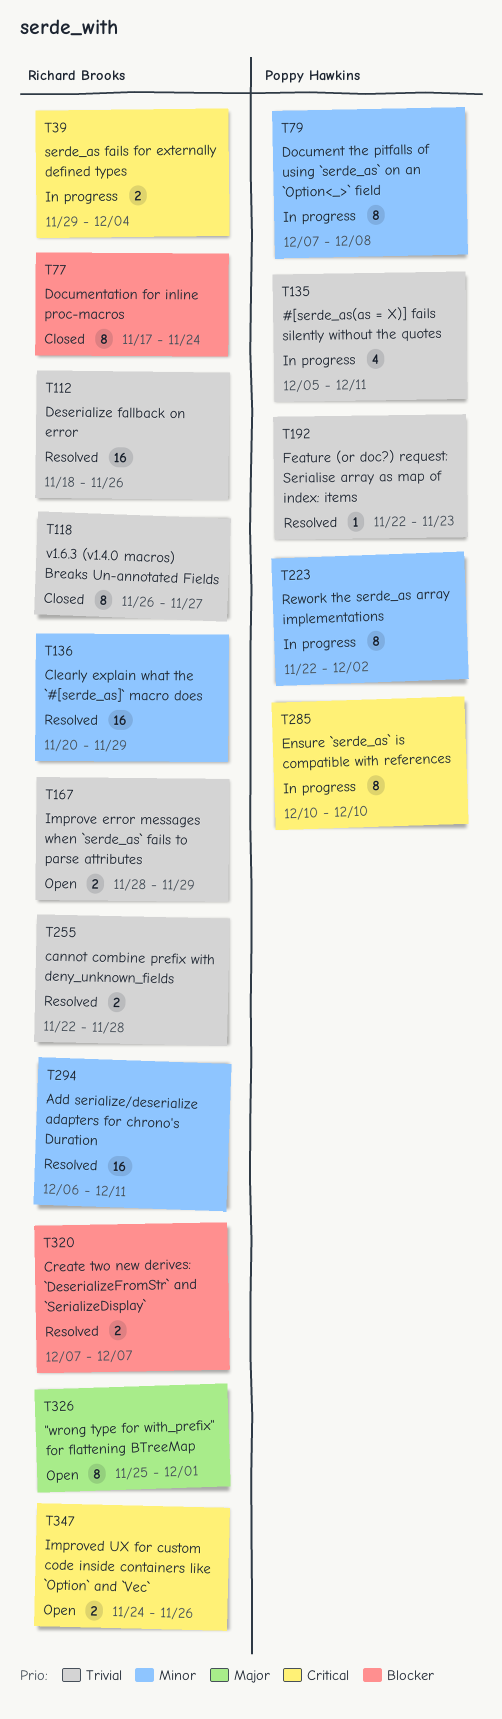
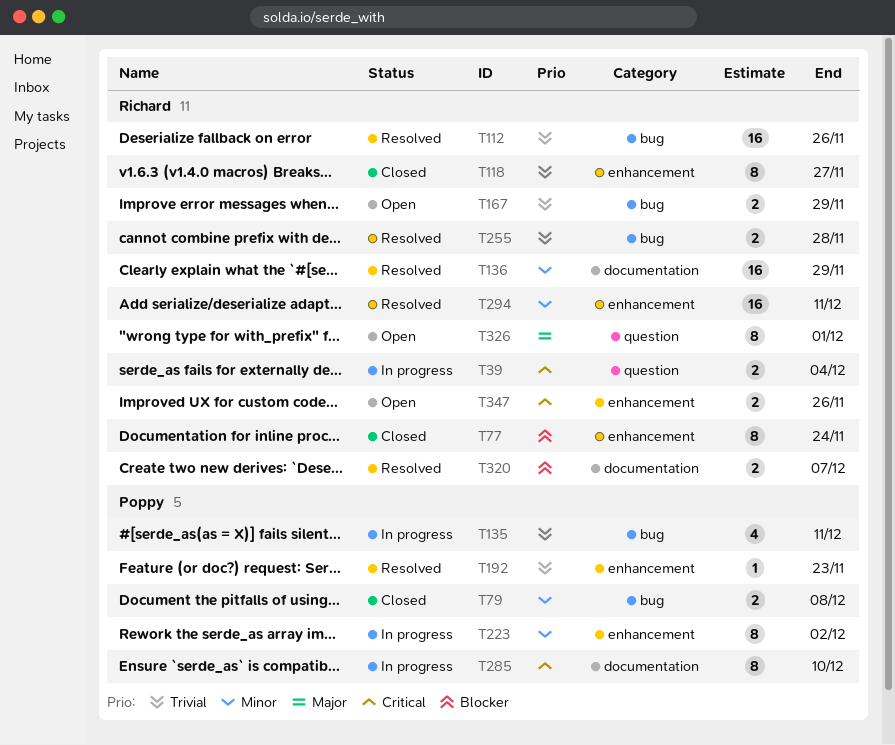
T79, status: In progress -> Closed
T79, estimate: 8 -> 2

